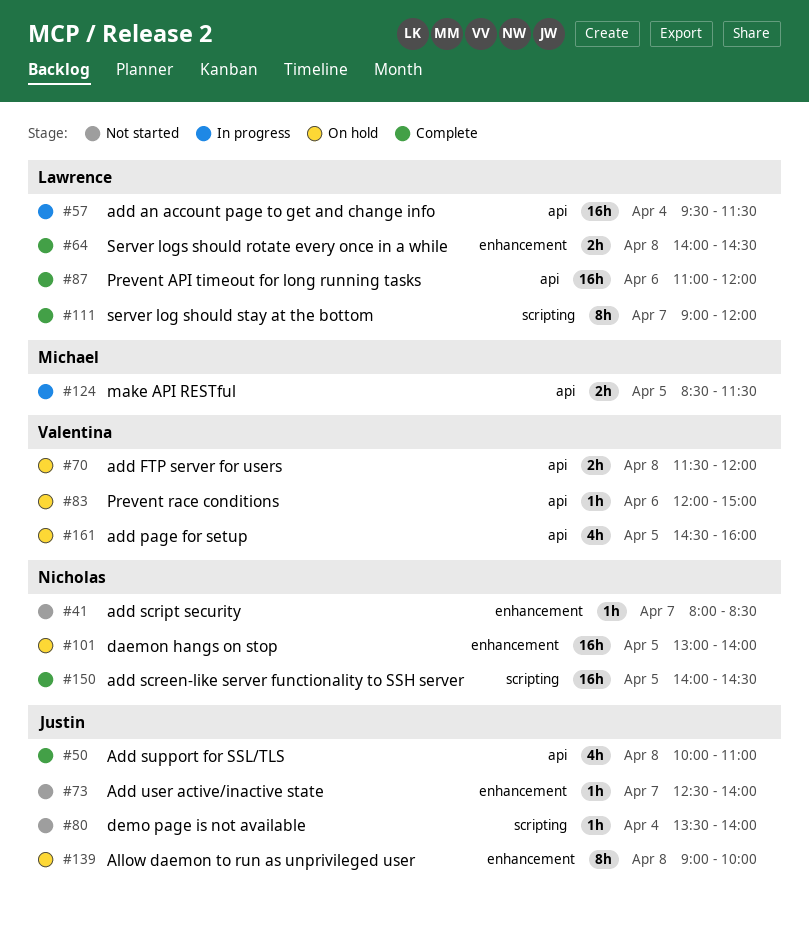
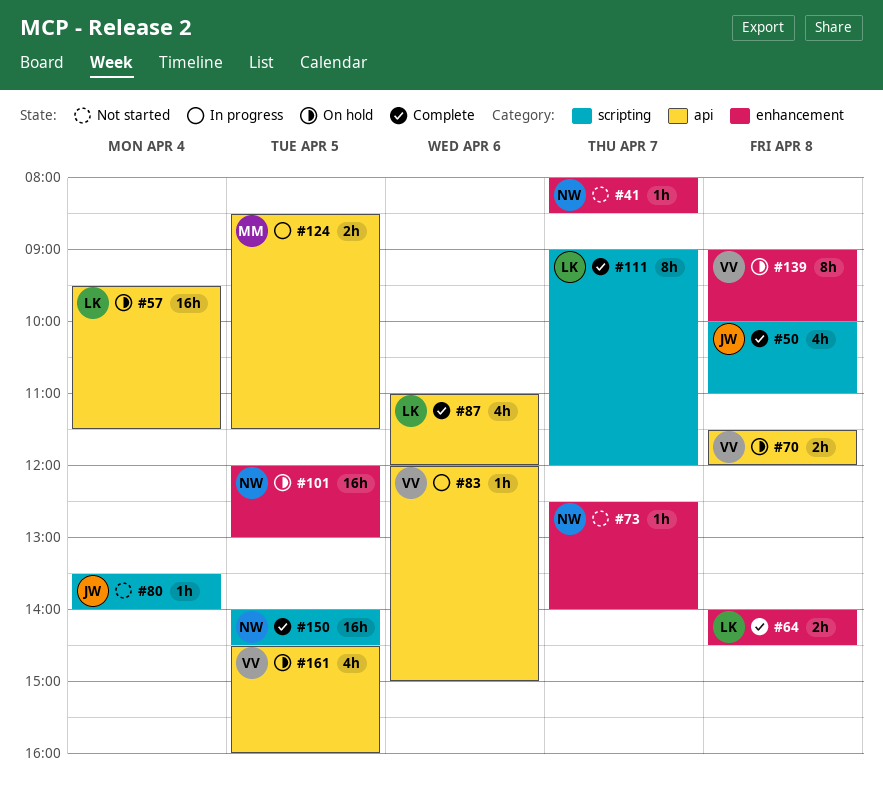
#50, label: api -> scripting
#57, status: In progress -> On hold
#73, owner: Justin -> Nicholas
#83, status: On hold -> In progress
#87, estimate: 16h -> 4h
#101, begins: 13:00 -> 12:00
#101, ends: 14:00 -> 13:00
#139, owner: Justin -> Valentina

